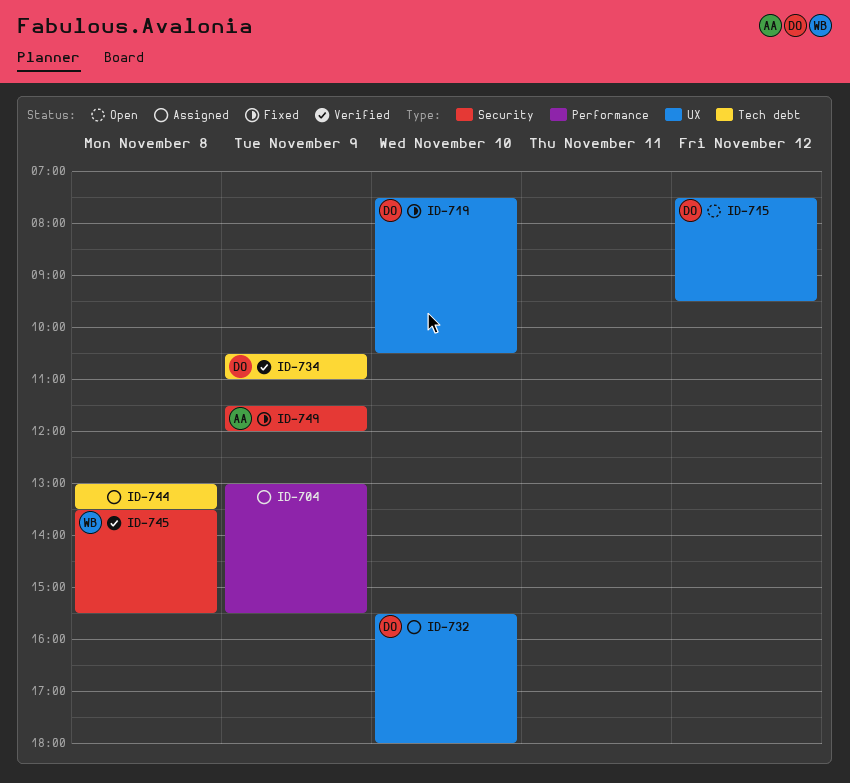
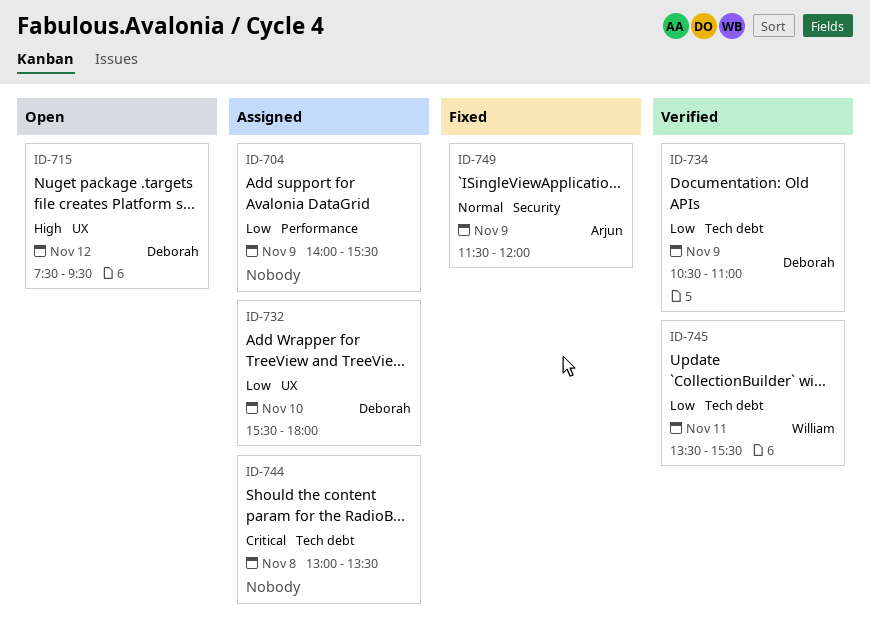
ID-704, begins: 13:00 -> 14:00
ID-719: present -> none
ID-745, label: Security -> Tech debt
ID-745, day: Nov 8 -> Nov 11

